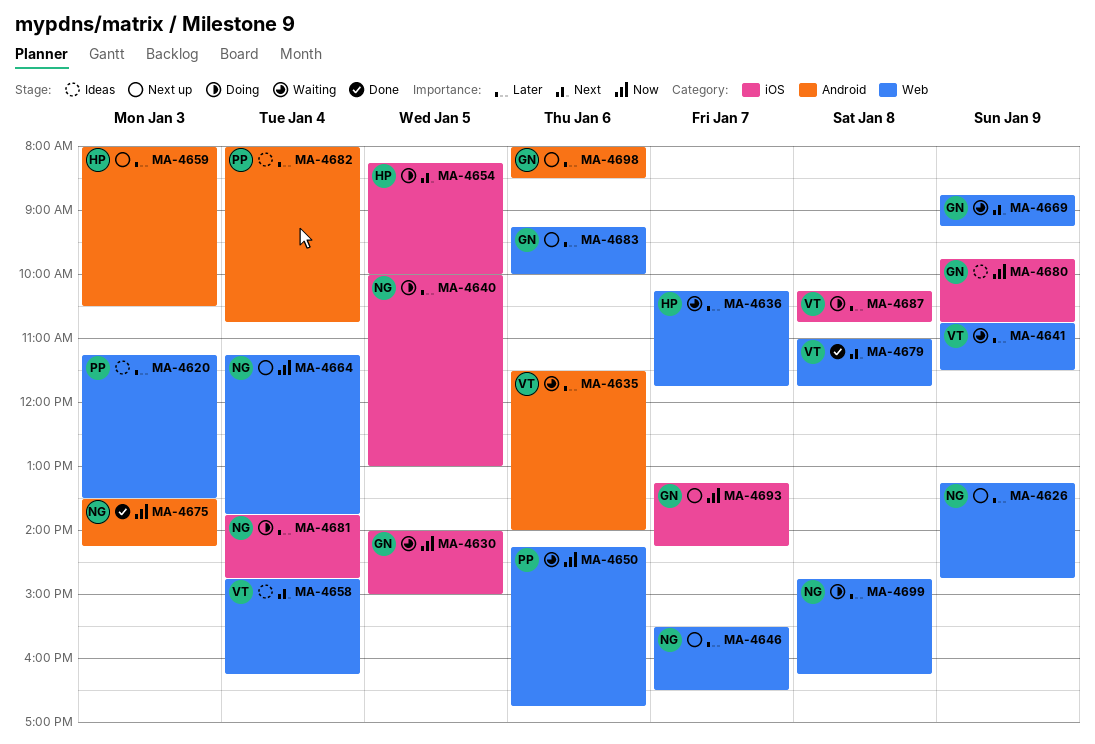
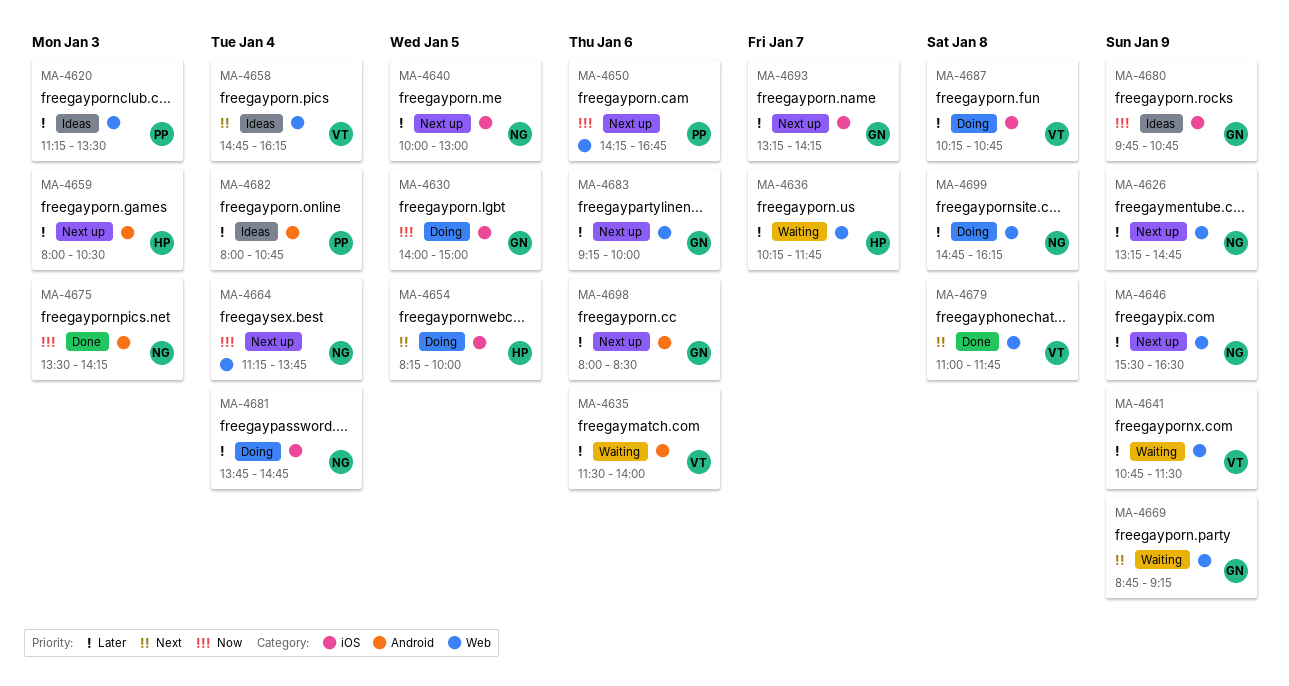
MA-4630, status: Waiting -> Doing
MA-4640, status: Doing -> Next up
MA-4646, day: Jan 7 -> Jan 9
MA-4650, status: Waiting -> Next up
MA-4693, priority: Now -> Later

